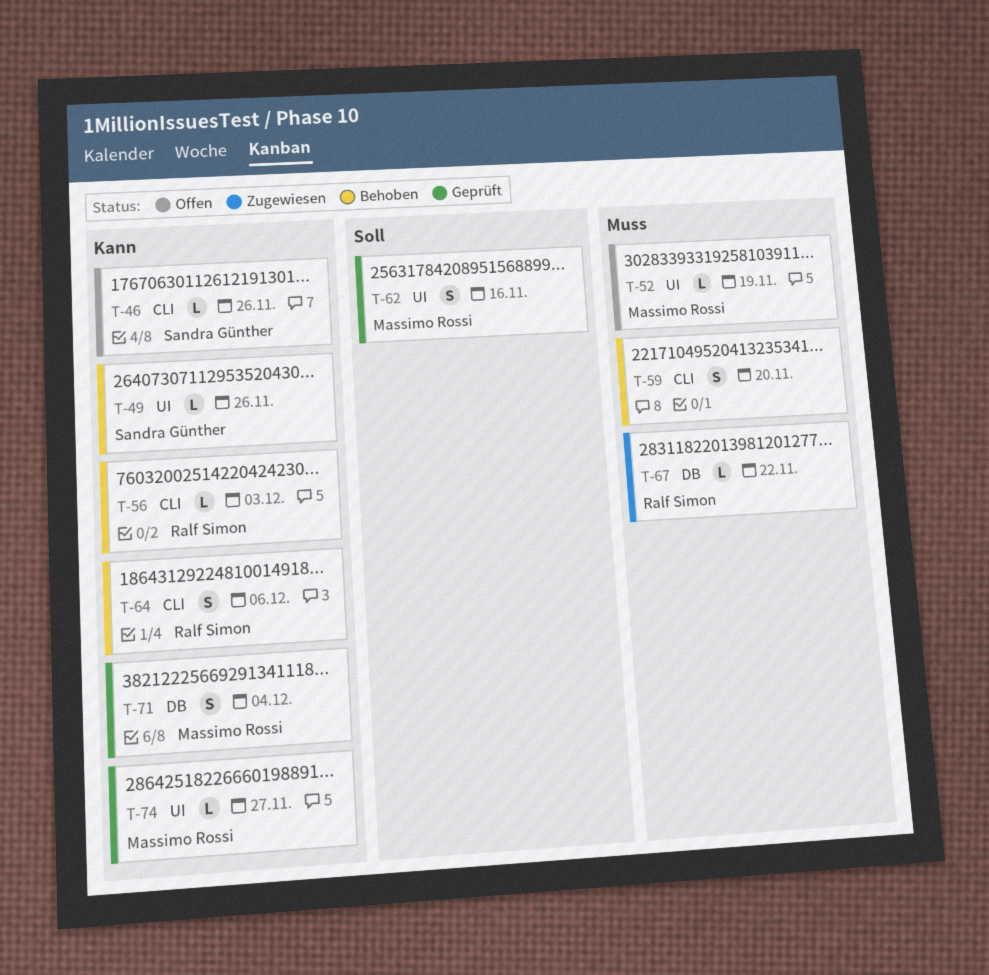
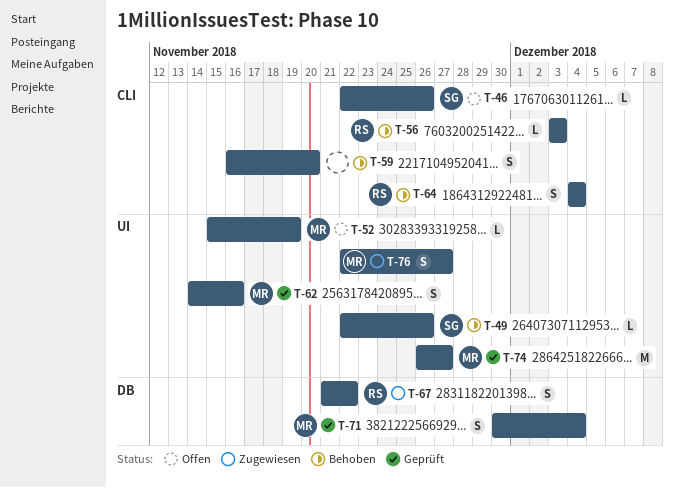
T-64, due: Dec 6 -> Dec 4
T-67, estimate: L -> S
T-74, estimate: L -> M
T-76: none -> present

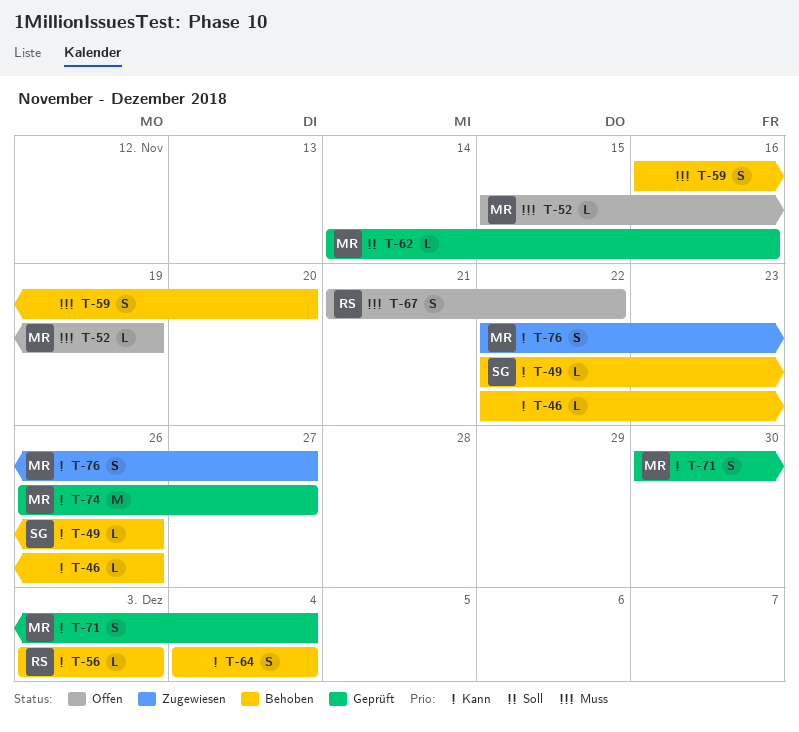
T-46, status: Offen -> Behoben
T-46, owner: SG -> none
T-62, estimate: S -> L
T-64, owner: RS -> none
T-67, status: Zugewiesen -> Offen

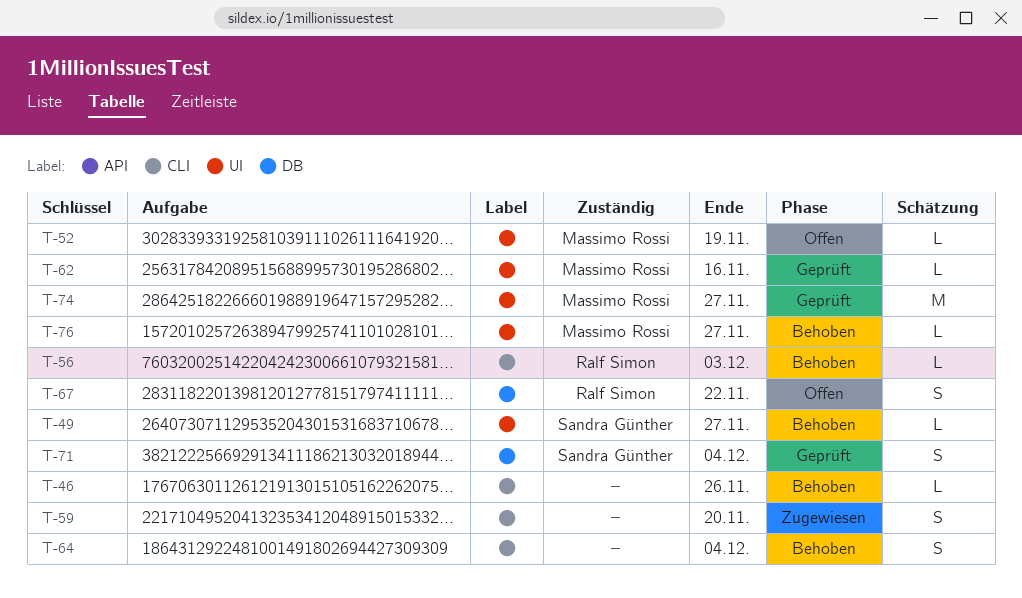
T-49, due: Nov 26 -> Nov 27
T-59, status: Behoben -> Zugewiesen
T-71, owner: Massimo Rossi -> Sandra Günther
T-76, status: Zugewiesen -> Behoben
T-76, estimate: S -> L

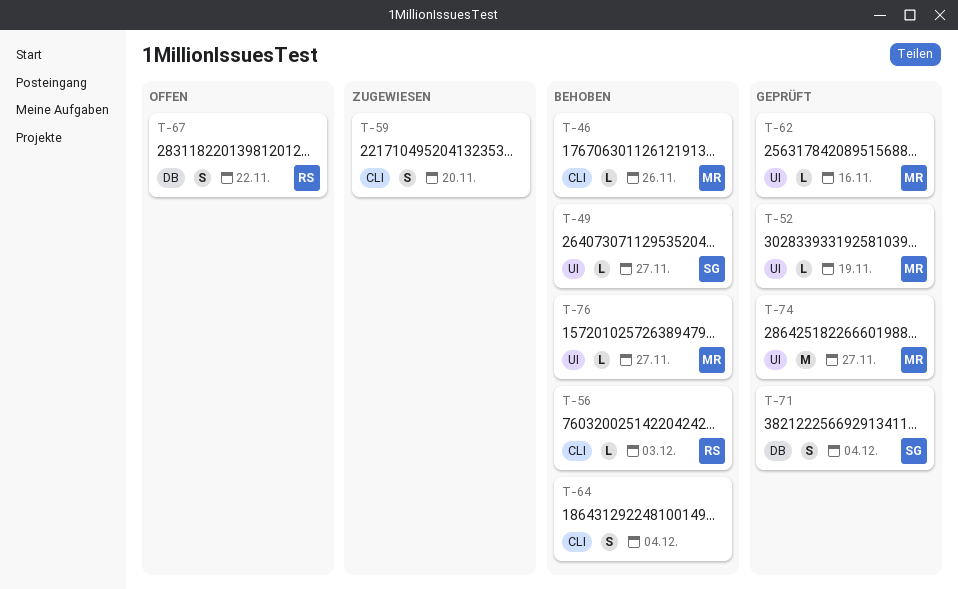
T-46, owner: none -> Massimo Rossi
T-52, status: Offen -> Geprüft

